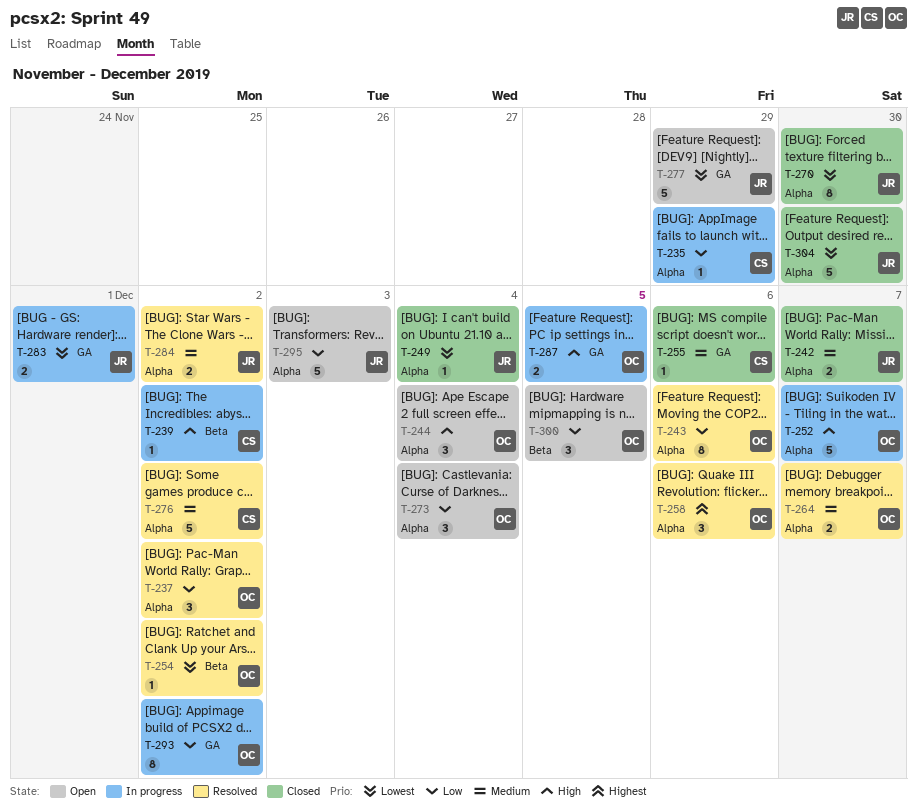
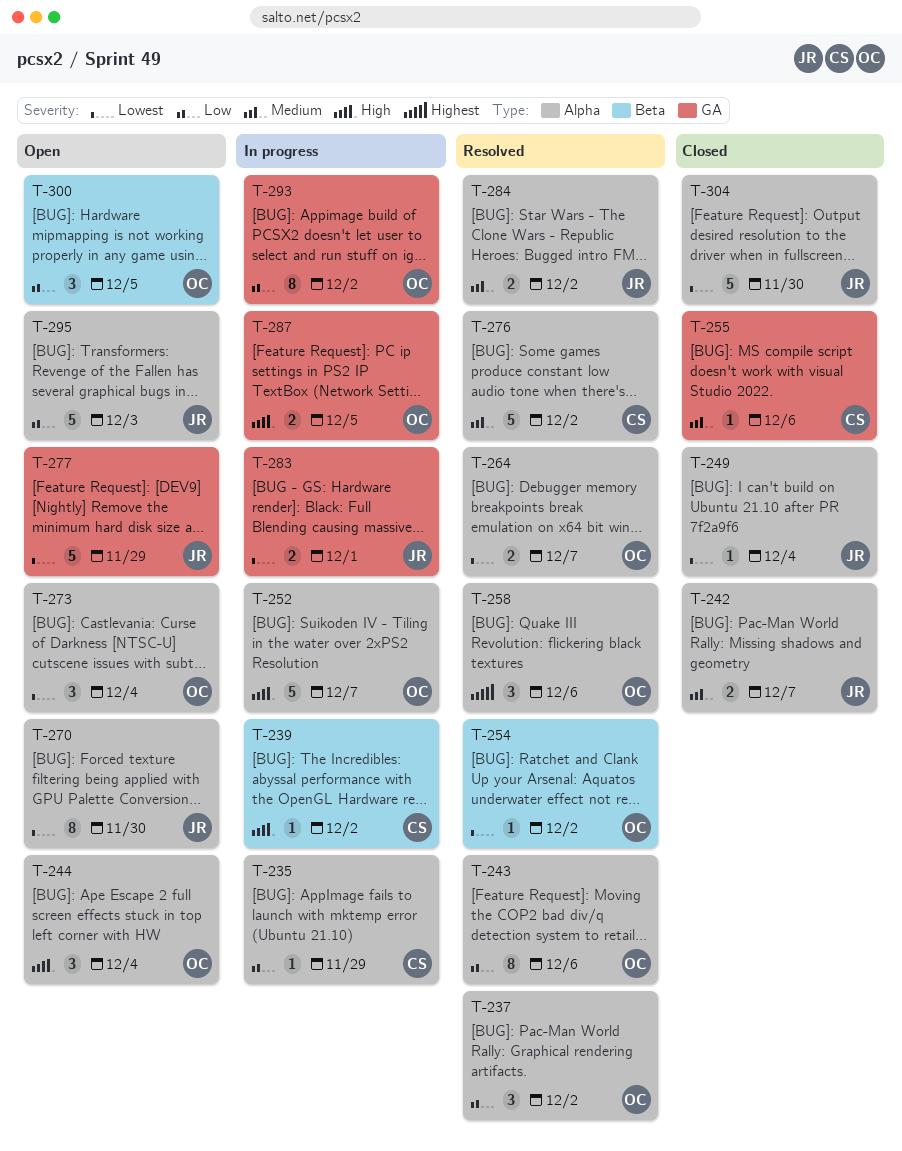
T-264, priority: Medium -> Lowest
T-270, status: Closed -> Open
T-273, priority: Low -> Lowest

